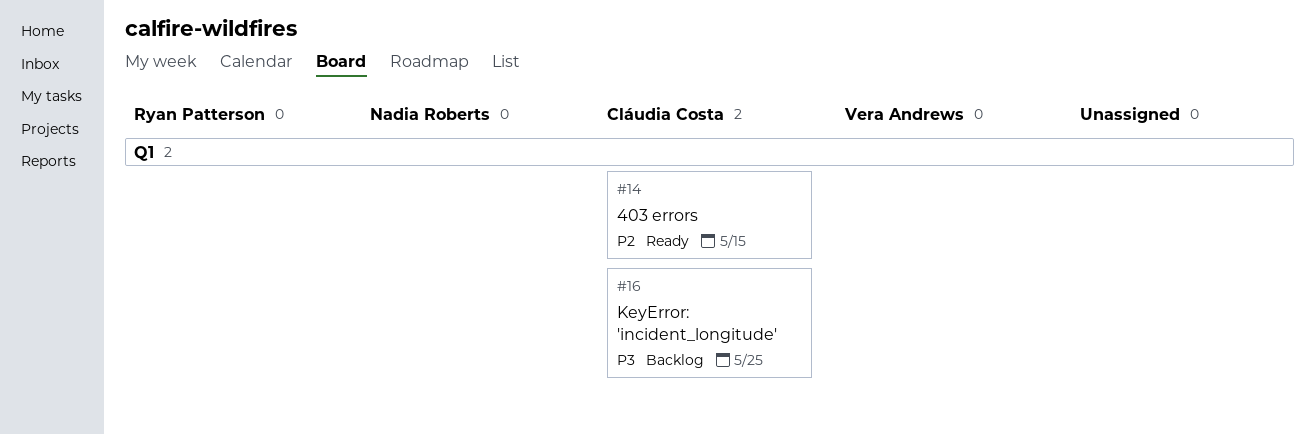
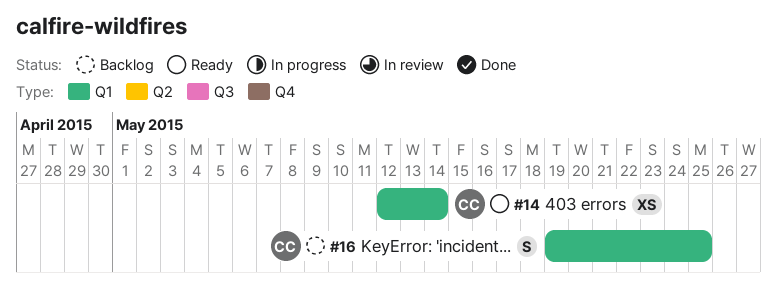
#14, due: May 15 -> May 14

